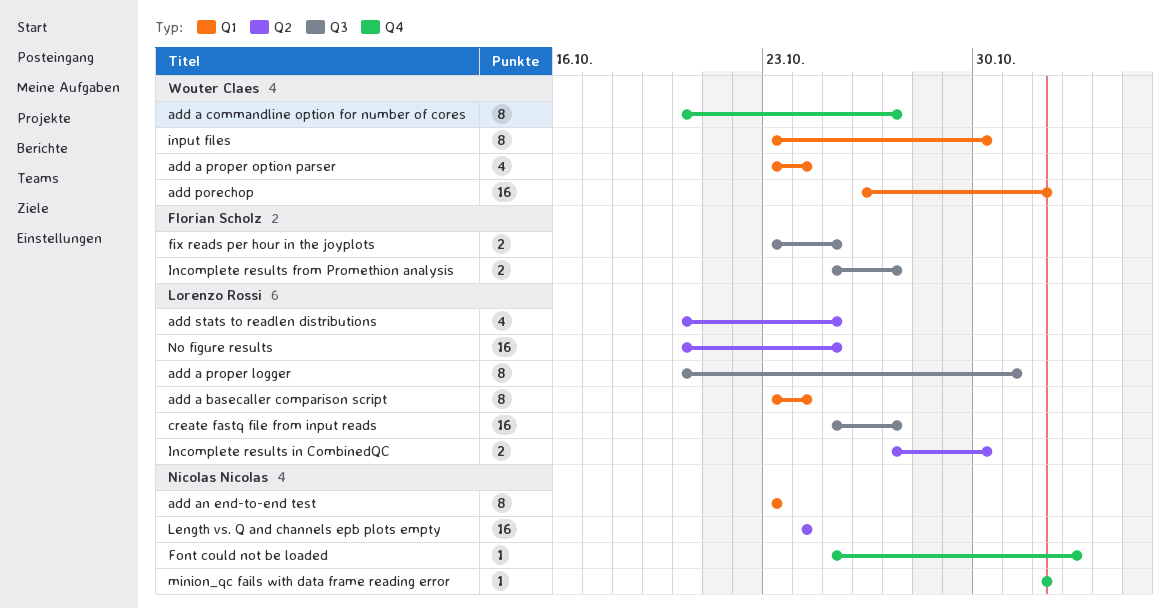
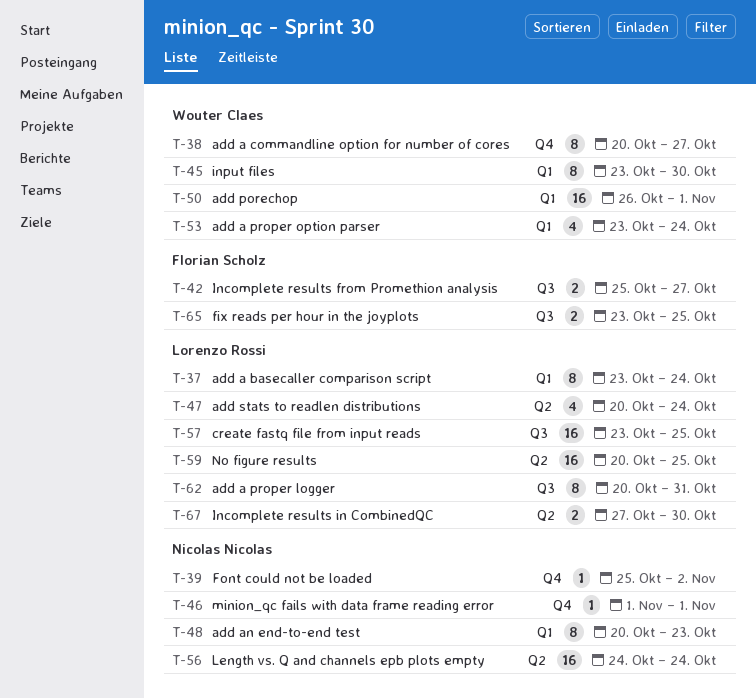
add an end-to-end test, start: Oct 23 -> Oct 20
add stats to readlen distributions, due: Oct 25 -> Oct 24
create fastq file from input reads, start: Oct 25 -> Oct 23
create fastq file from input reads, due: Oct 27 -> Oct 25

